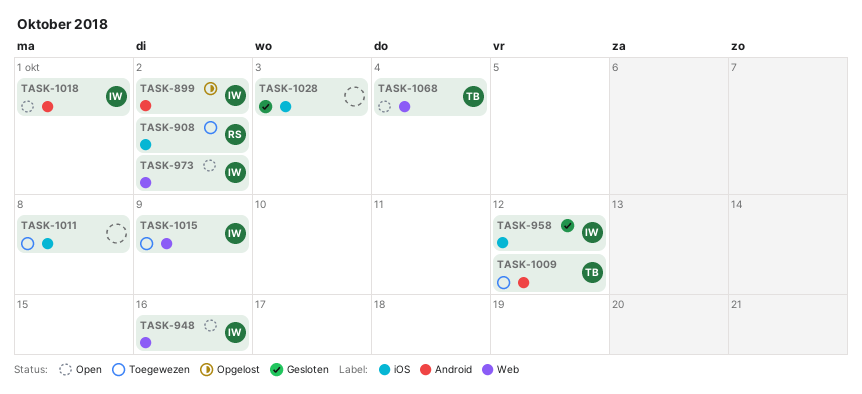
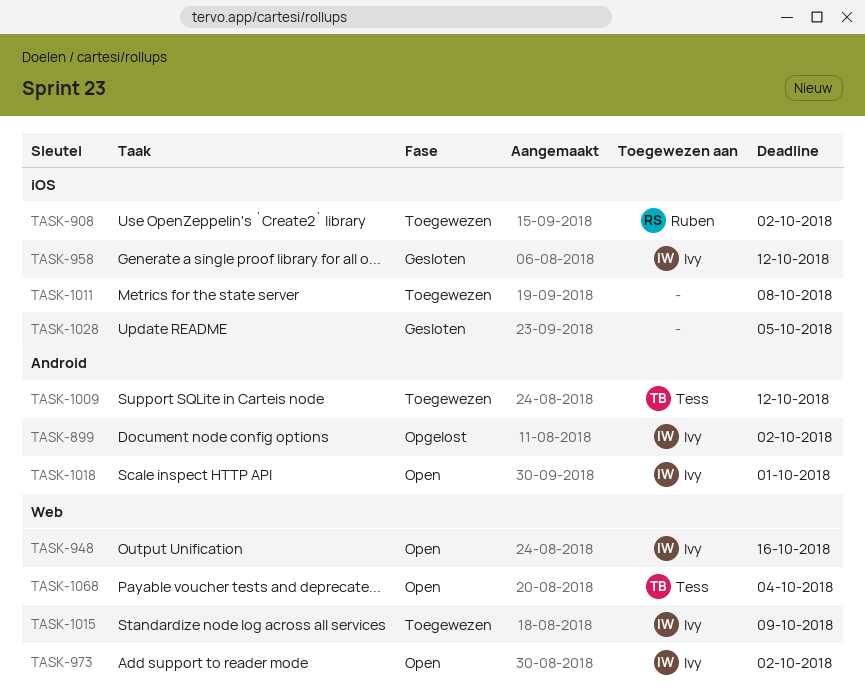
TASK-1028, due: Oct 3 -> Oct 5

